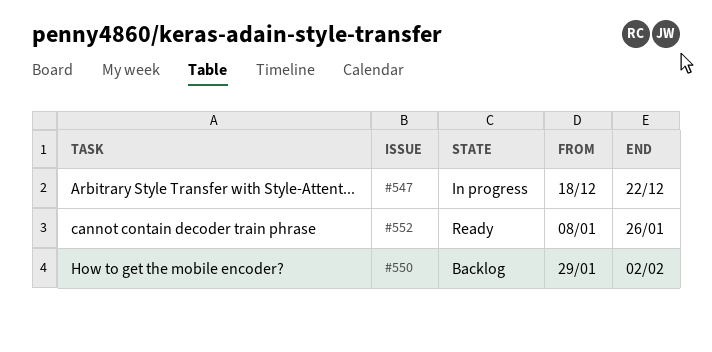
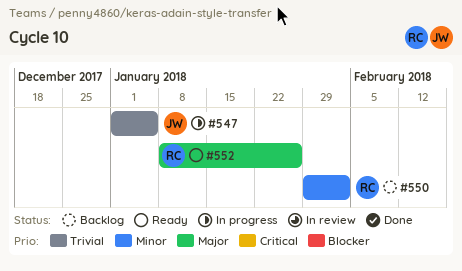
#547, start: Dec 18 -> Jan 1
#547, due: Dec 22 -> Jan 5

